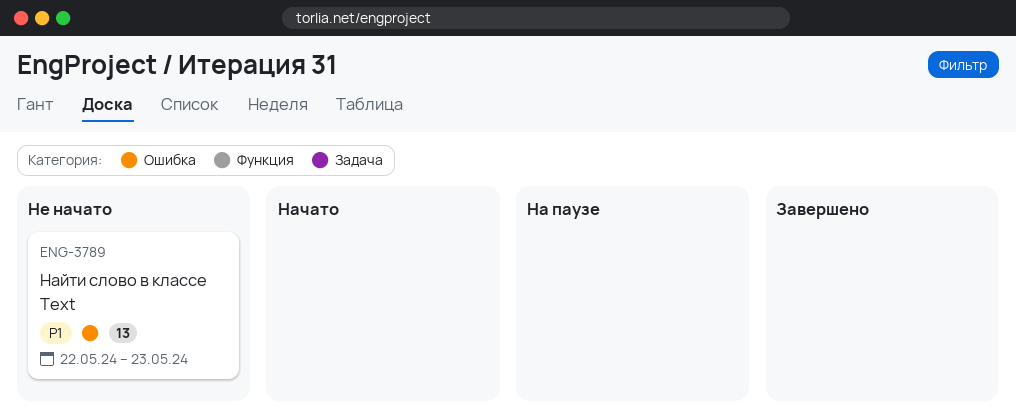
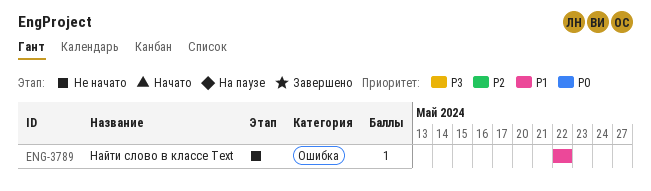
ENG-3789, estimate: 13 -> 1
ENG-3789, due: May 23 -> May 22

